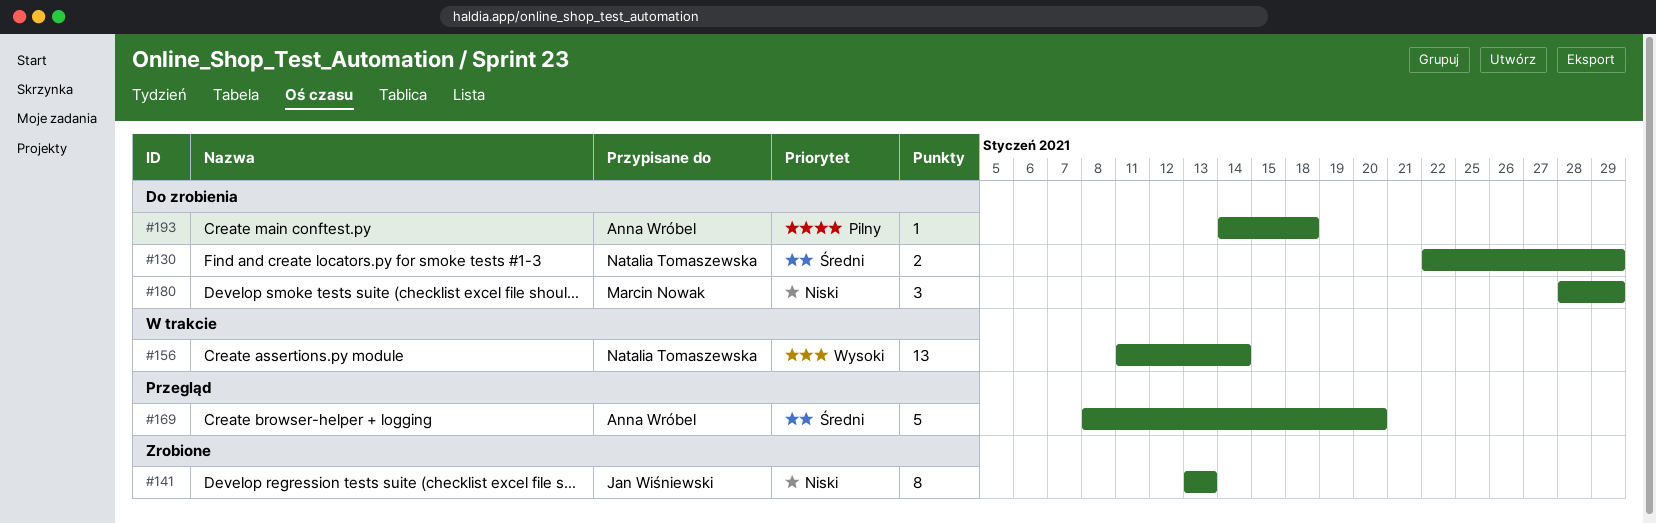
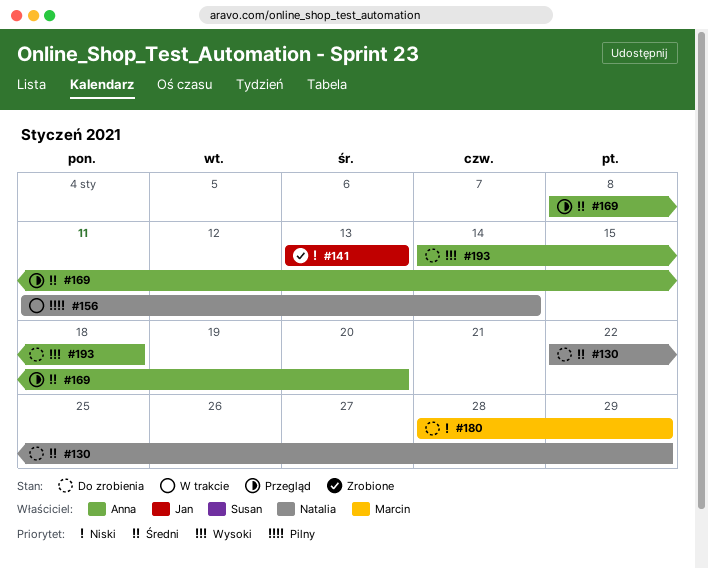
#156, priority: Wysoki -> Pilny
#193, priority: Pilny -> Wysoki

